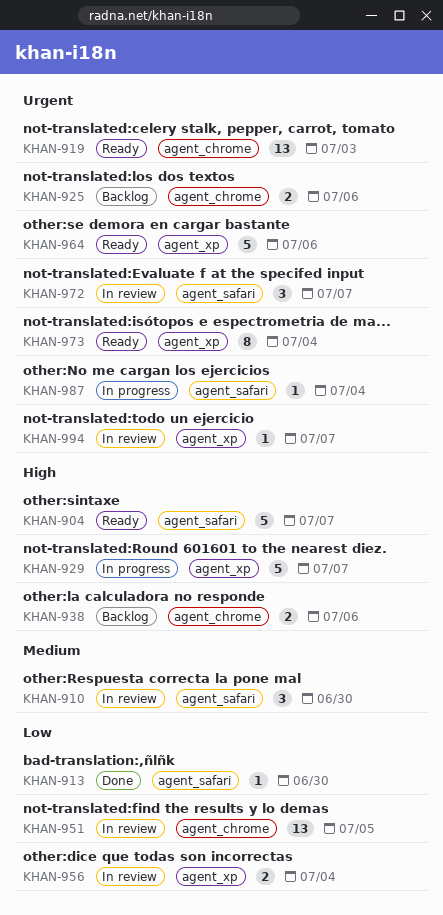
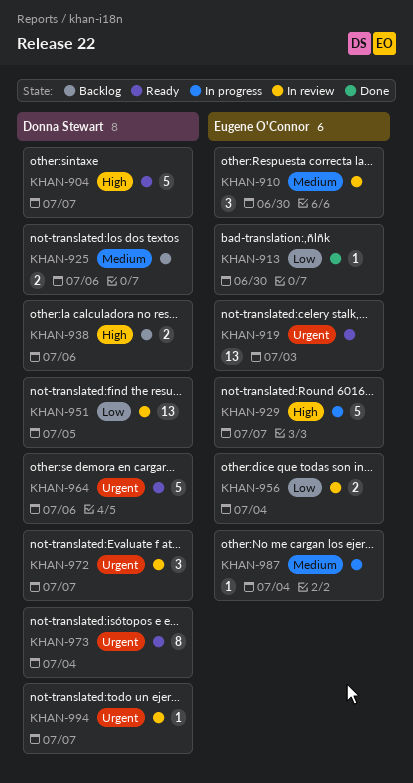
KHAN-925, priority: Urgent -> Medium
KHAN-987, priority: Urgent -> Medium

